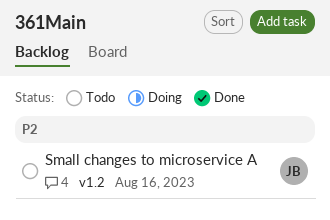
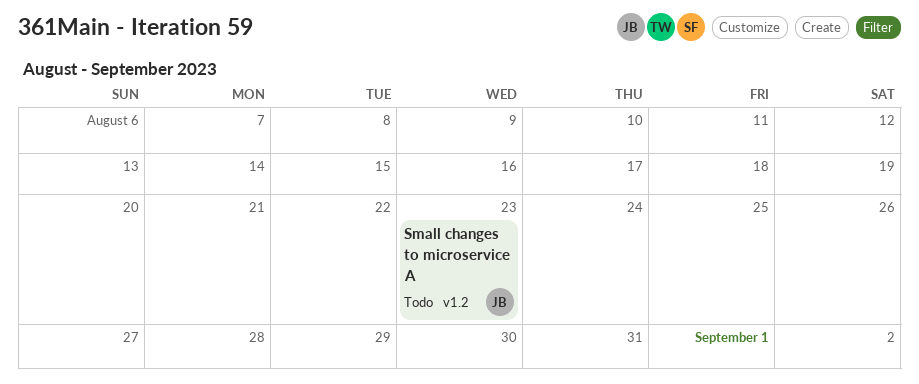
Small changes to microservice A, due: Aug 16 -> Aug 23

